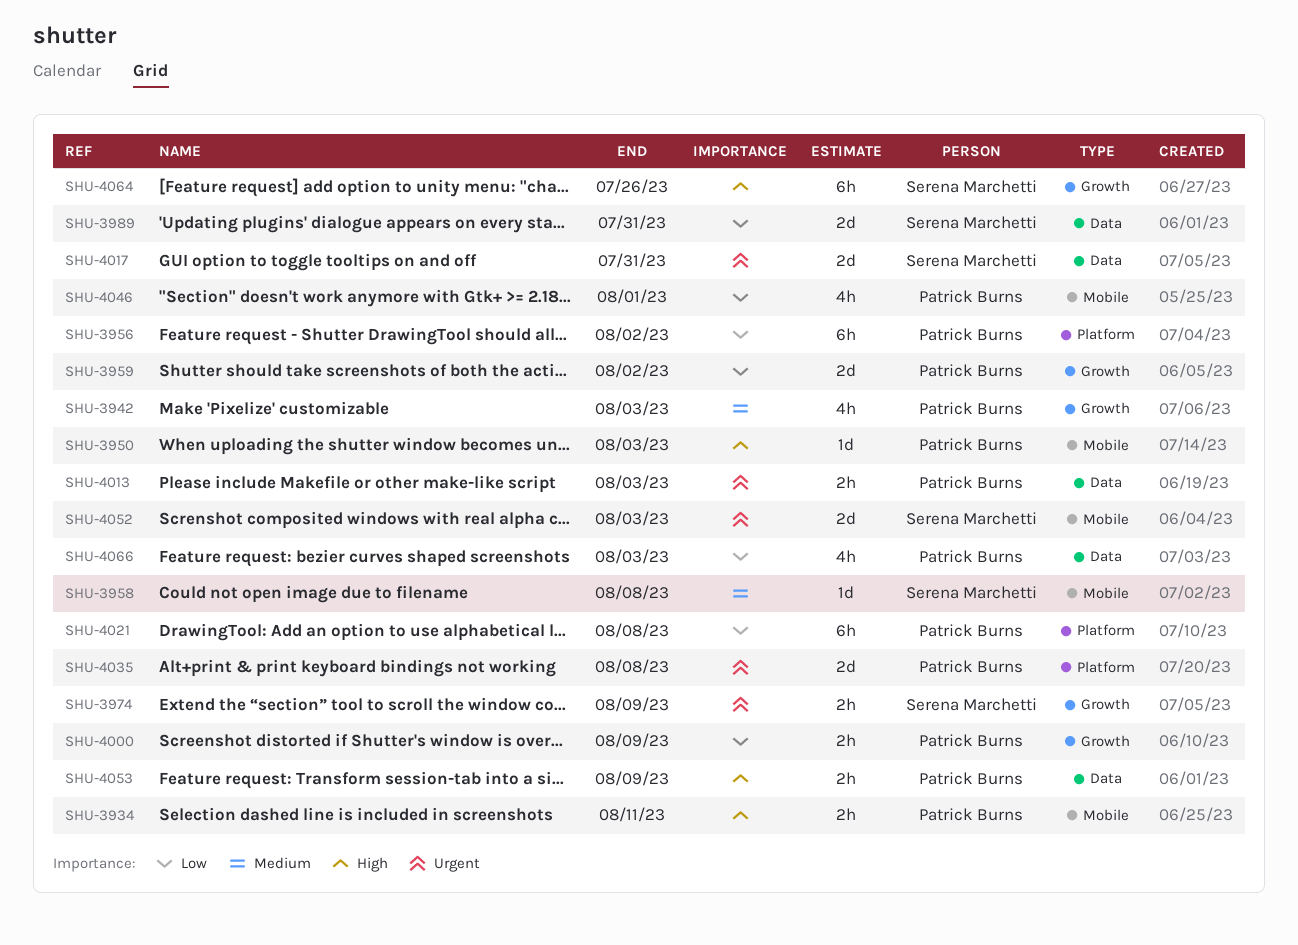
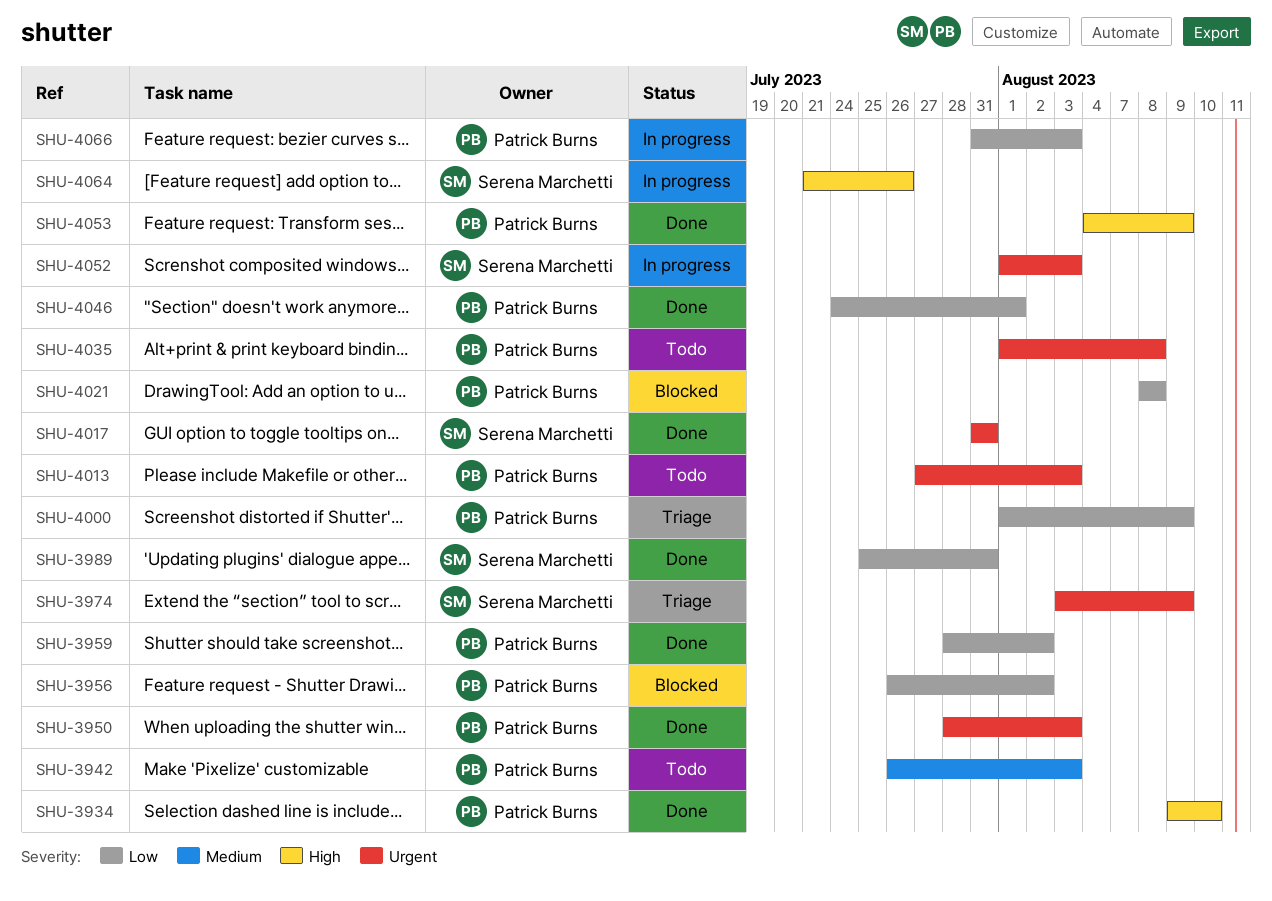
SHU-3934, due: Aug 11 -> Aug 10
SHU-3950, priority: High -> Urgent
SHU-3958: present -> none

